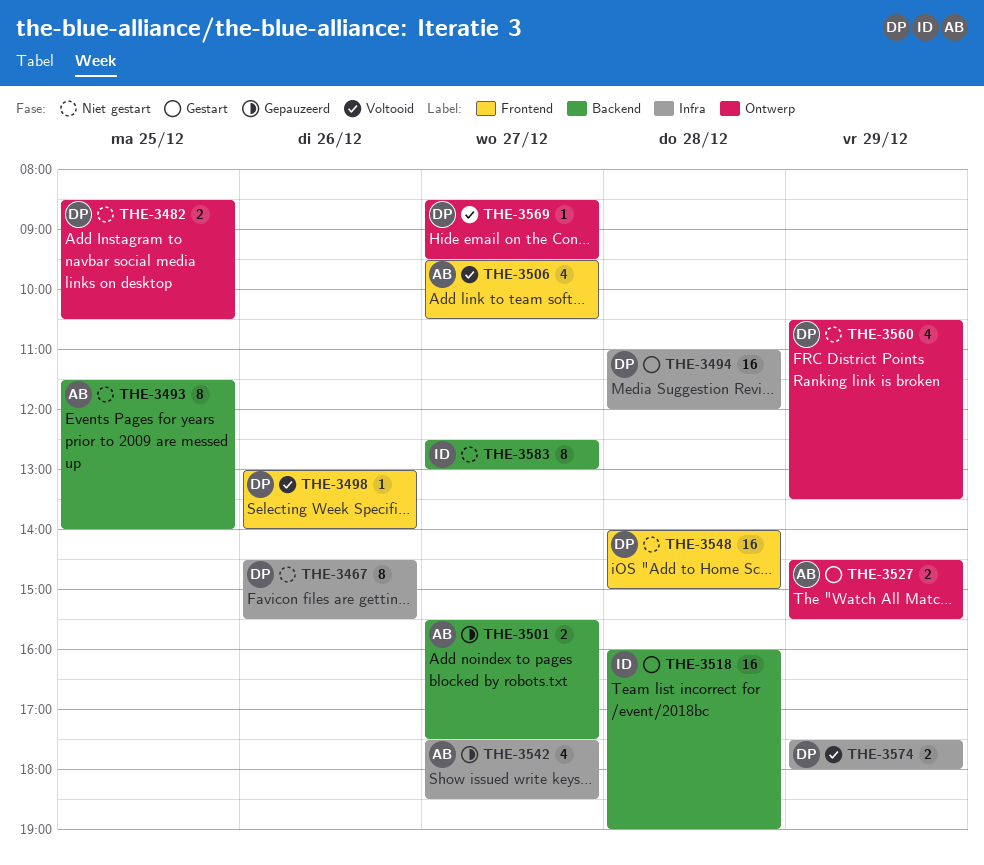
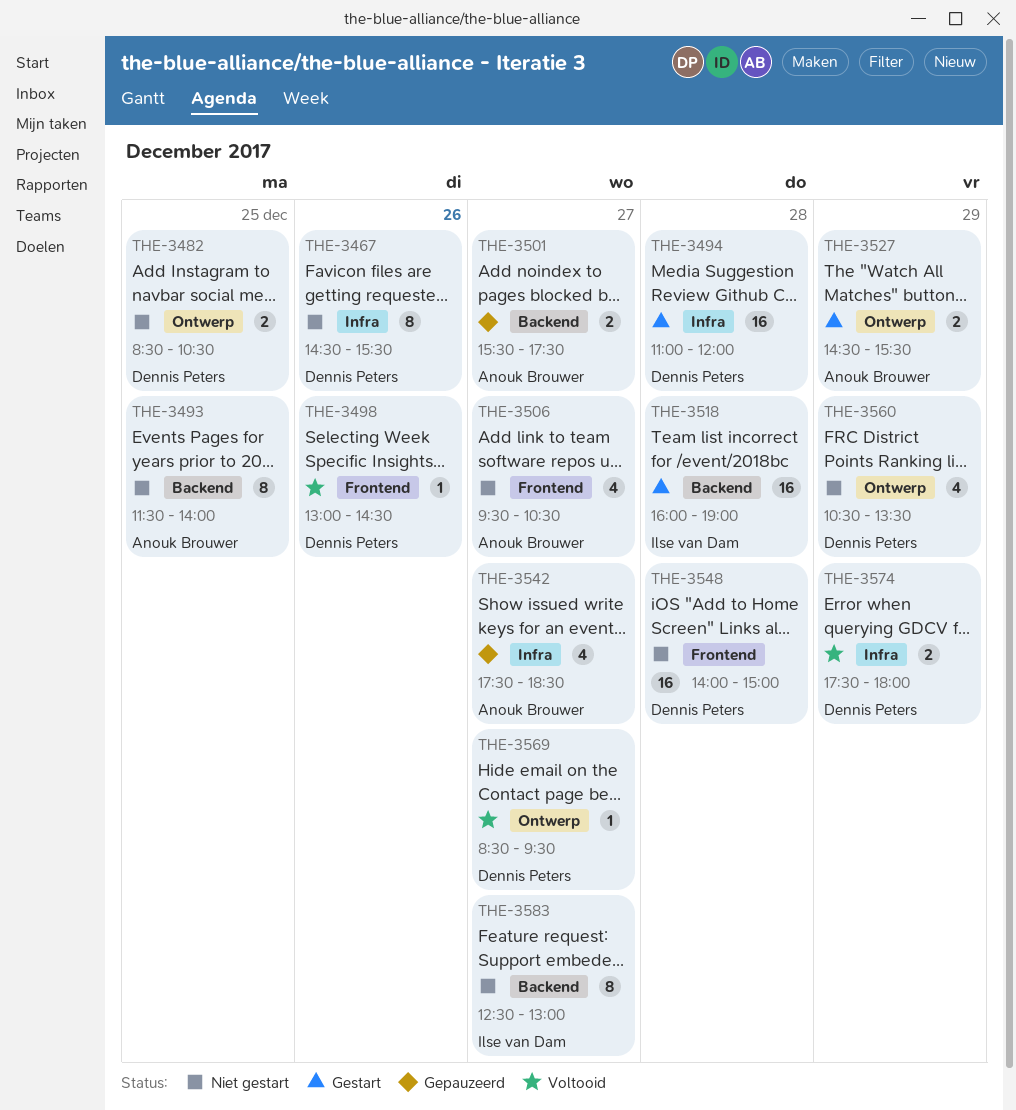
THE-3498, ends: 14:00 -> 14:30
THE-3506, status: Voltooid -> Niet gestart

